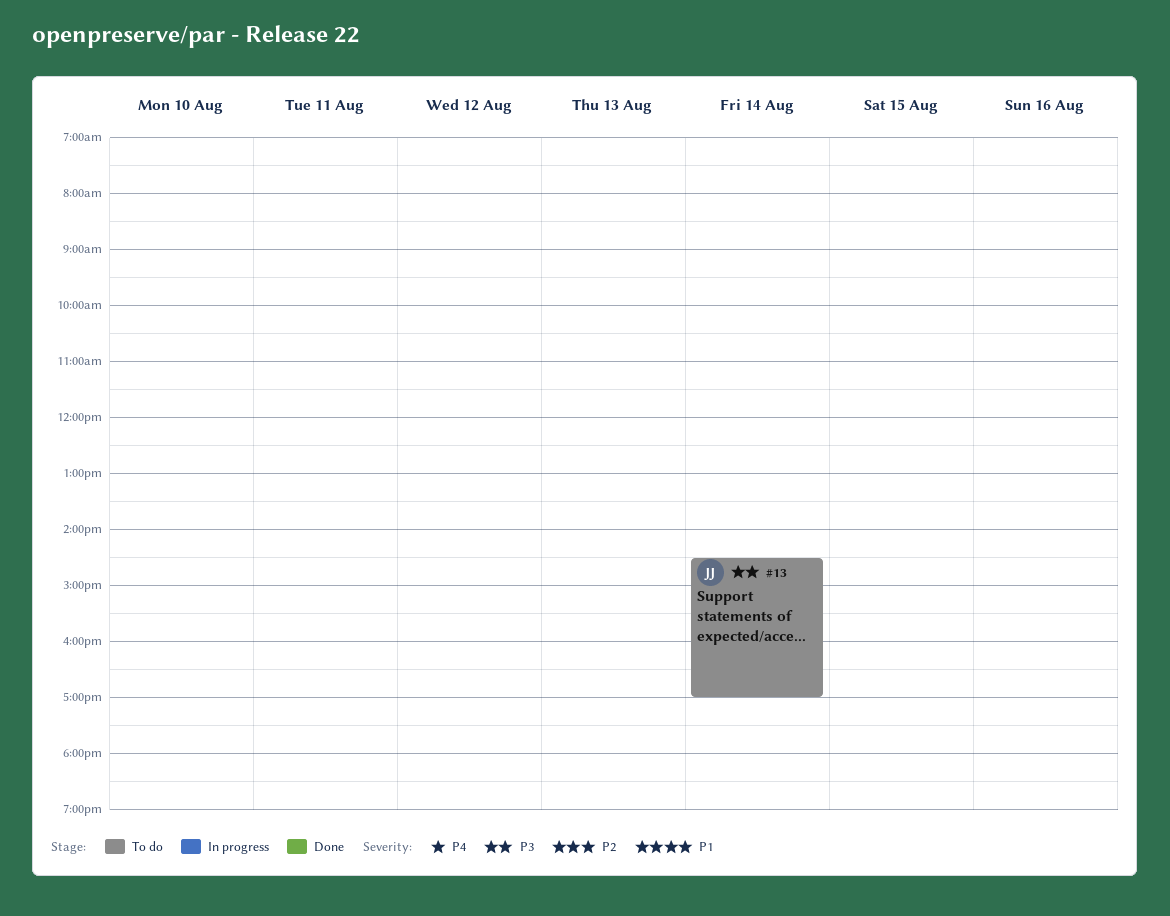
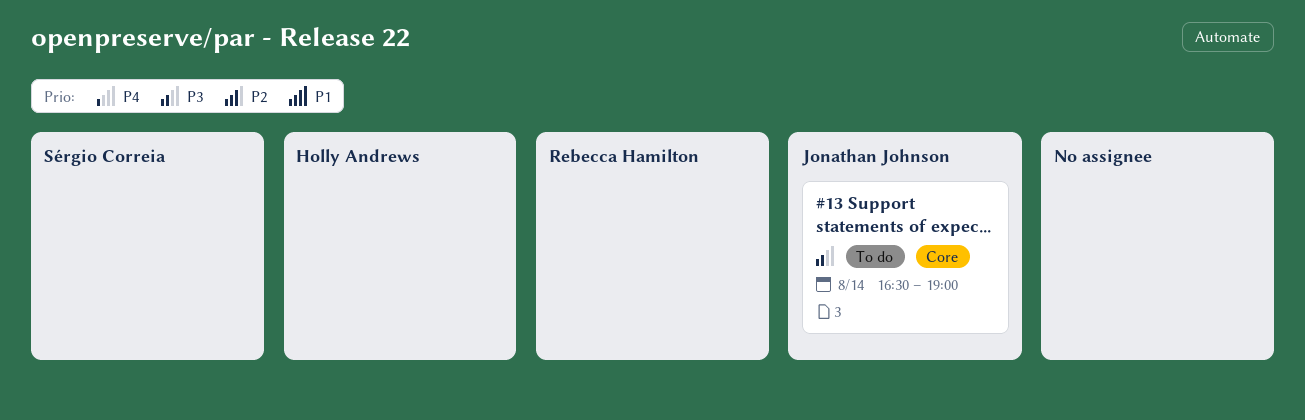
#13, begins: 14:30 -> 16:30
#13, ends: 17:00 -> 19:00

